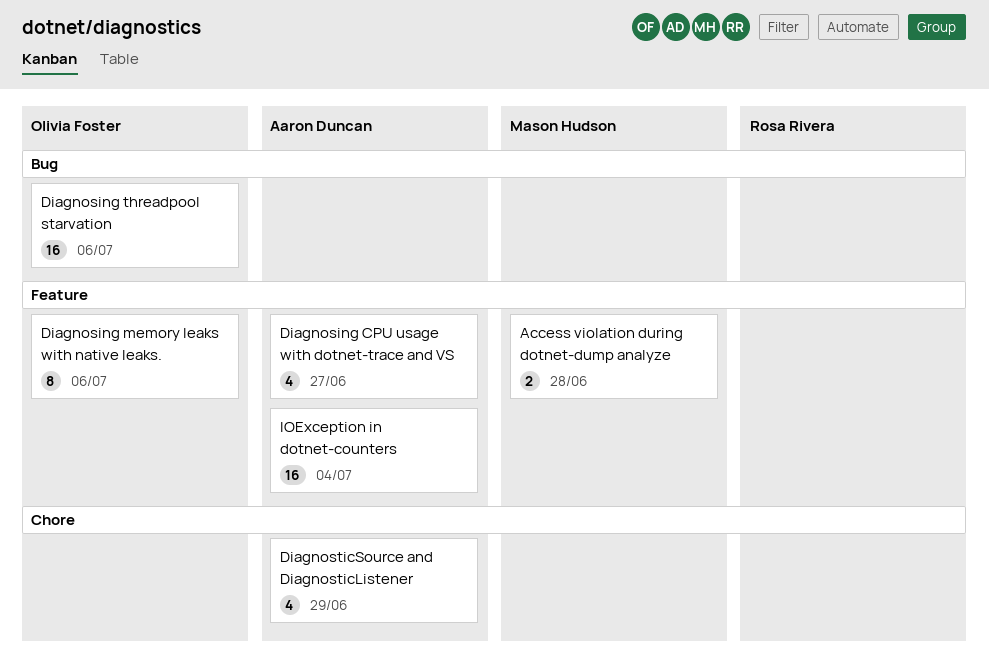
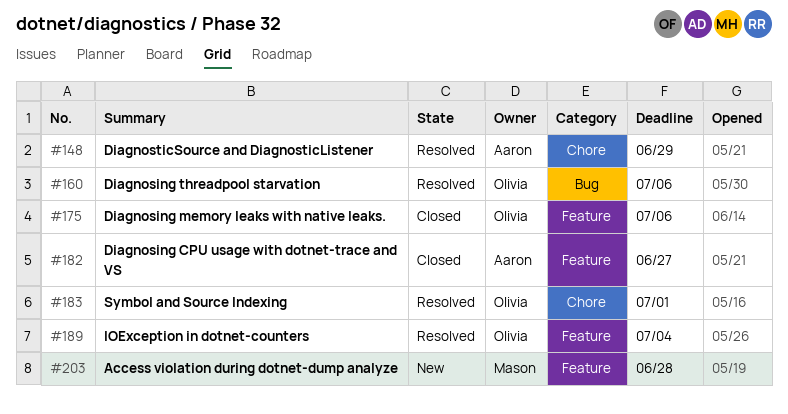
IOException in dotnet-counters, owner: Aaron Duncan -> Olivia Foster
Symbol and Source Indexing: none -> present

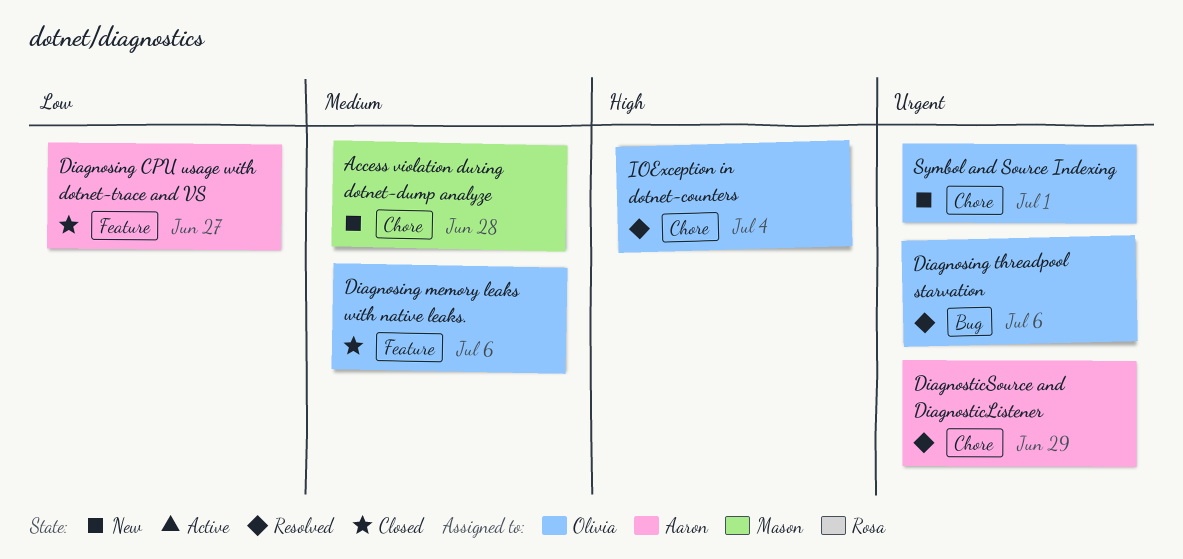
Access violation during dotnet-dump analyze, label: Feature -> Chore
IOException in dotnet-counters, label: Feature -> Chore
Symbol and Source Indexing, status: Resolved -> New

